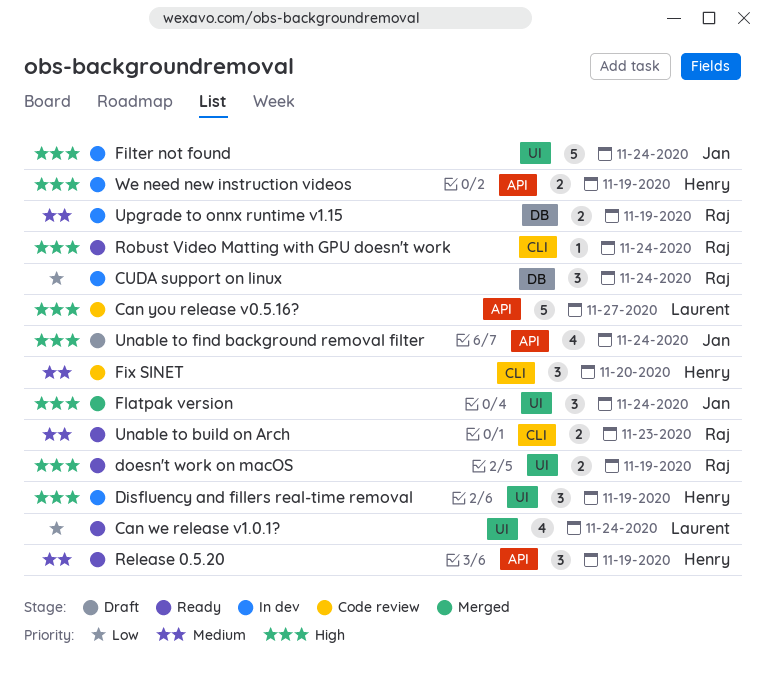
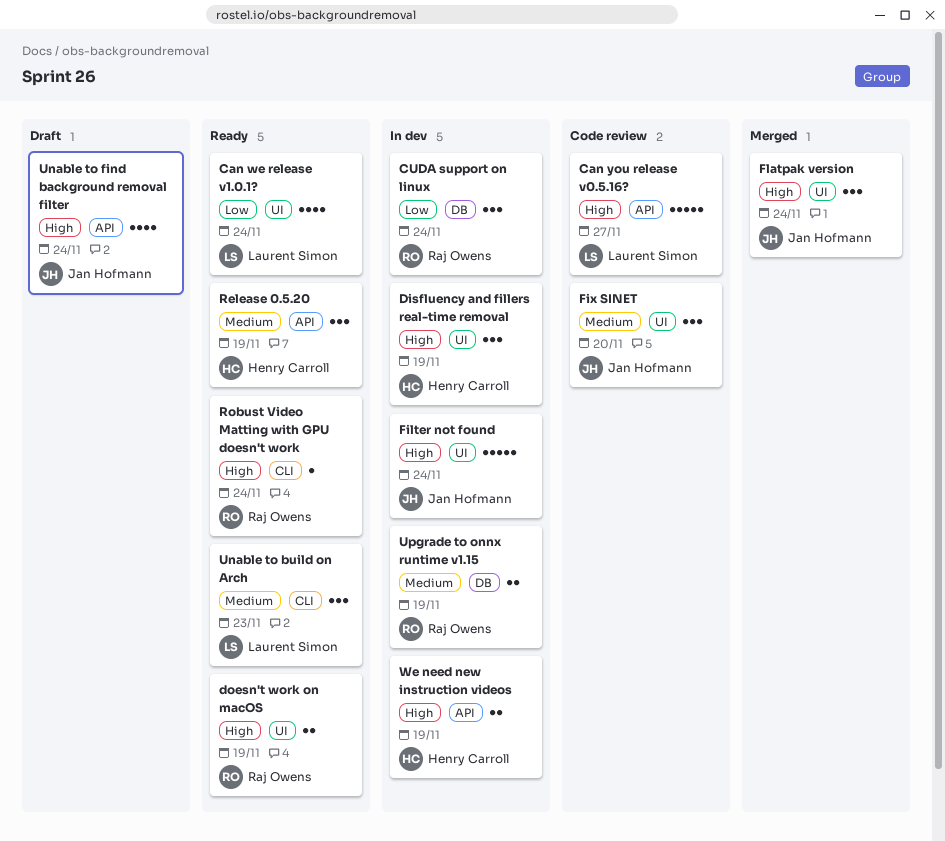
Fix SINET, owner: Henry Carroll -> Jan Hofmann
Fix SINET, label: CLI -> UI
Unable to build on Arch, owner: Raj Owens -> Laurent Simon
Unable to build on Arch, estimate: 2 -> 3

